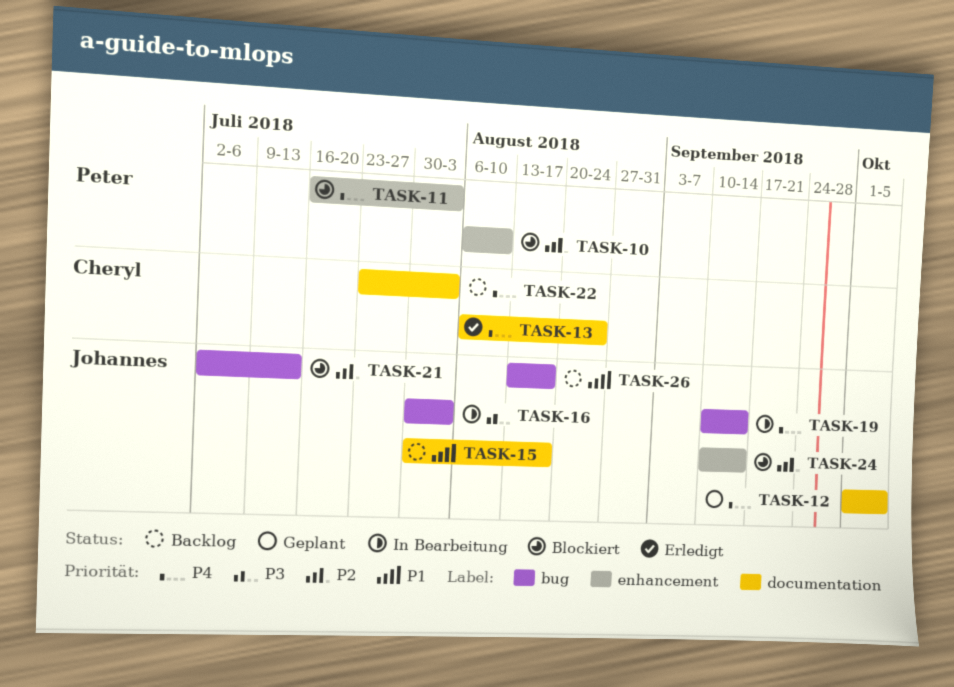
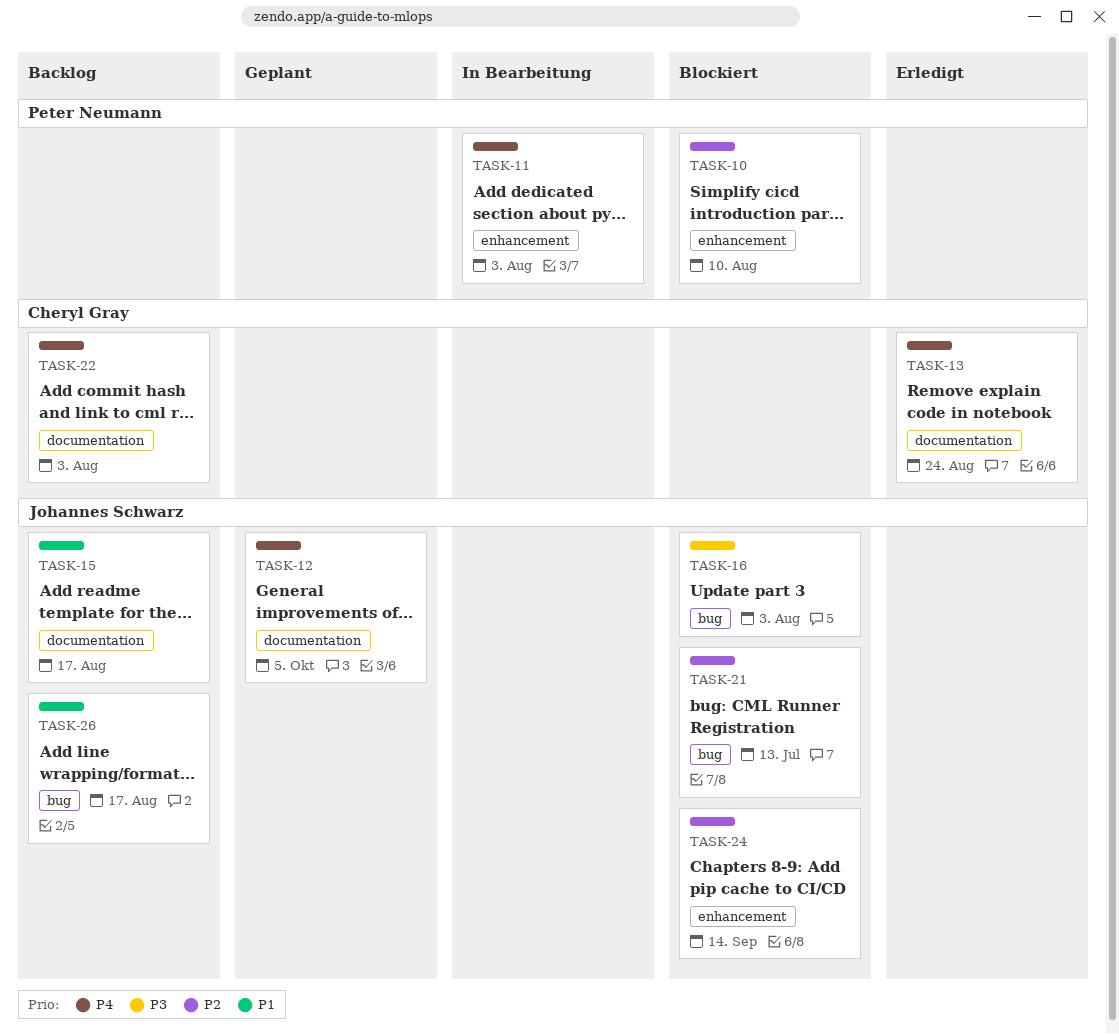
TASK-11, status: Blockiert -> In Bearbeitung
TASK-16, status: In Bearbeitung -> Blockiert
TASK-19: present -> none

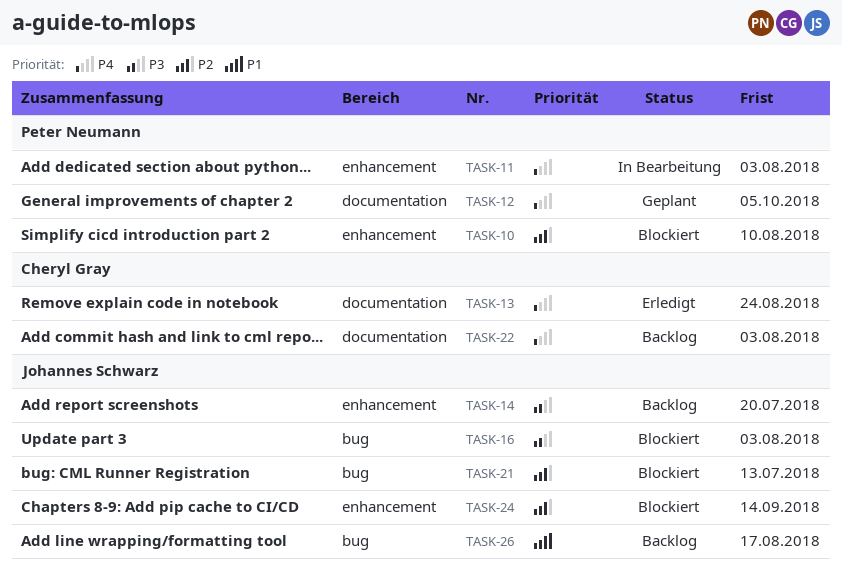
TASK-12, owner: Johannes Schwarz -> Peter Neumann
TASK-14: none -> present
TASK-15: present -> none

